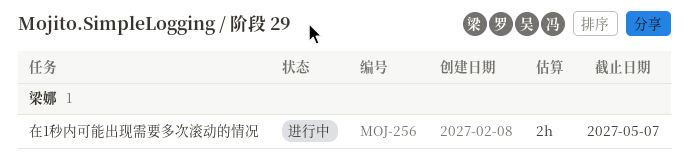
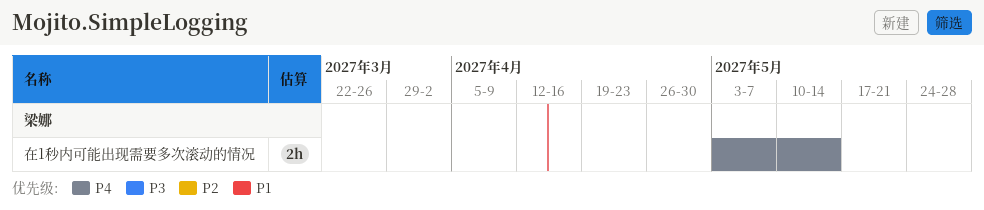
在1秒内可能出现需要多次滚动的情况, due: May 7 -> May 14

